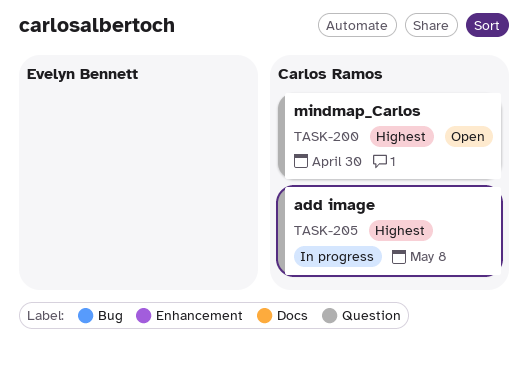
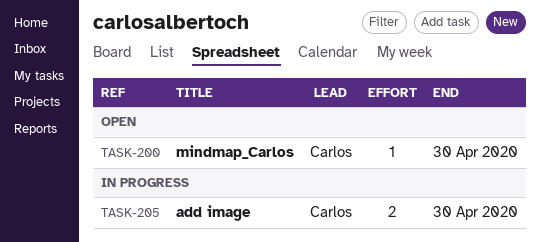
TASK-205, due: May 8 -> Apr 30

